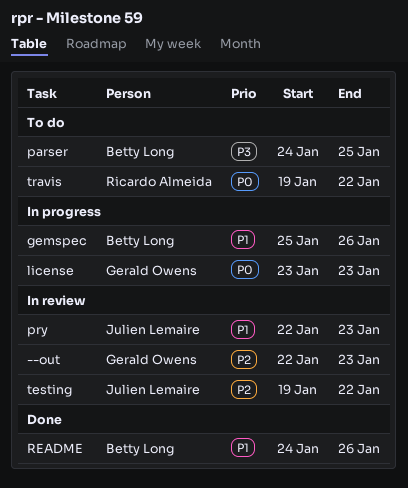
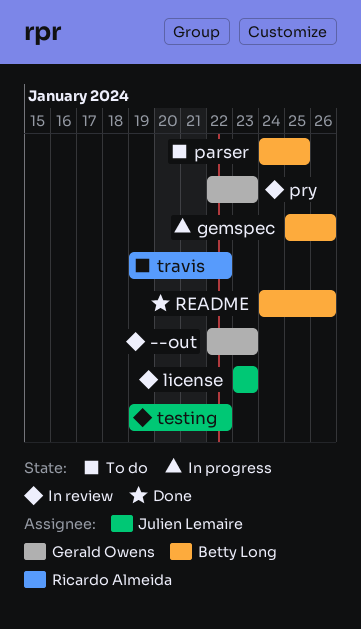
license, status: In progress -> In review
license, owner: Gerald Owens -> Julien Lemaire
pry, owner: Julien Lemaire -> Gerald Owens

